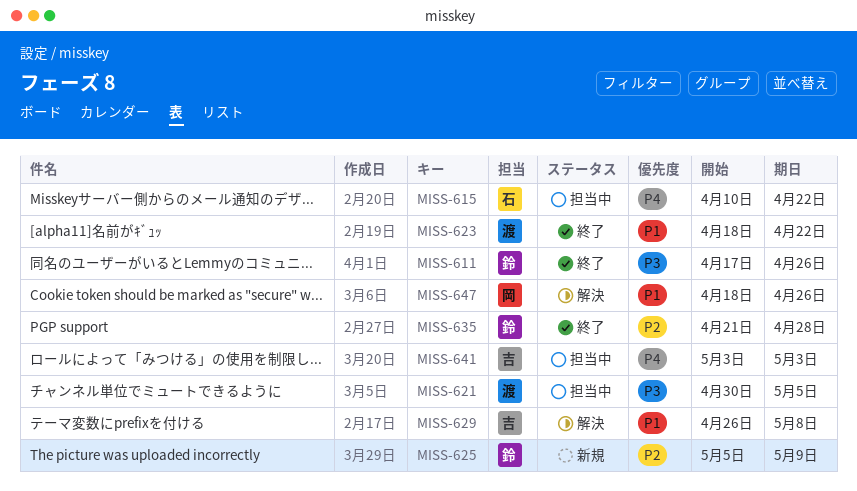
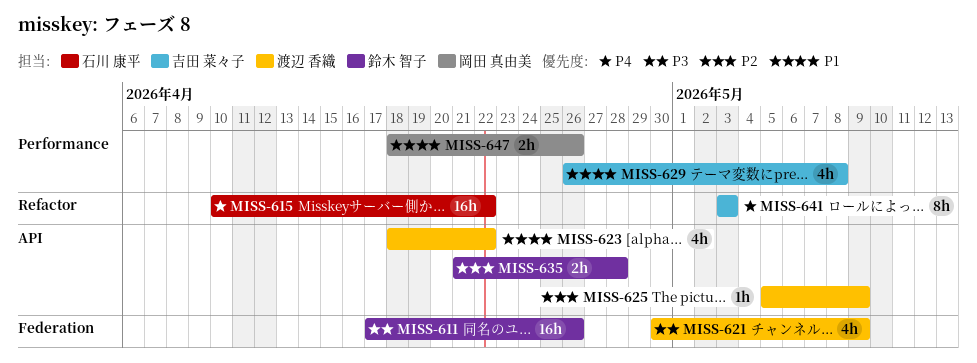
MISS-621, due: May 5 -> May 9
MISS-625, owner: 鈴木 智子 -> 渡辺 香織

